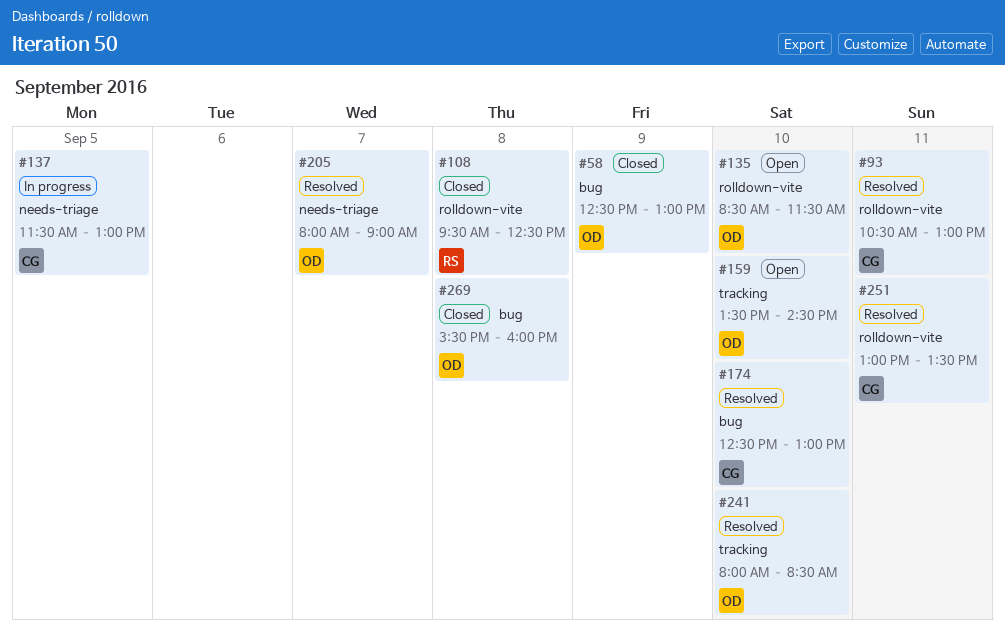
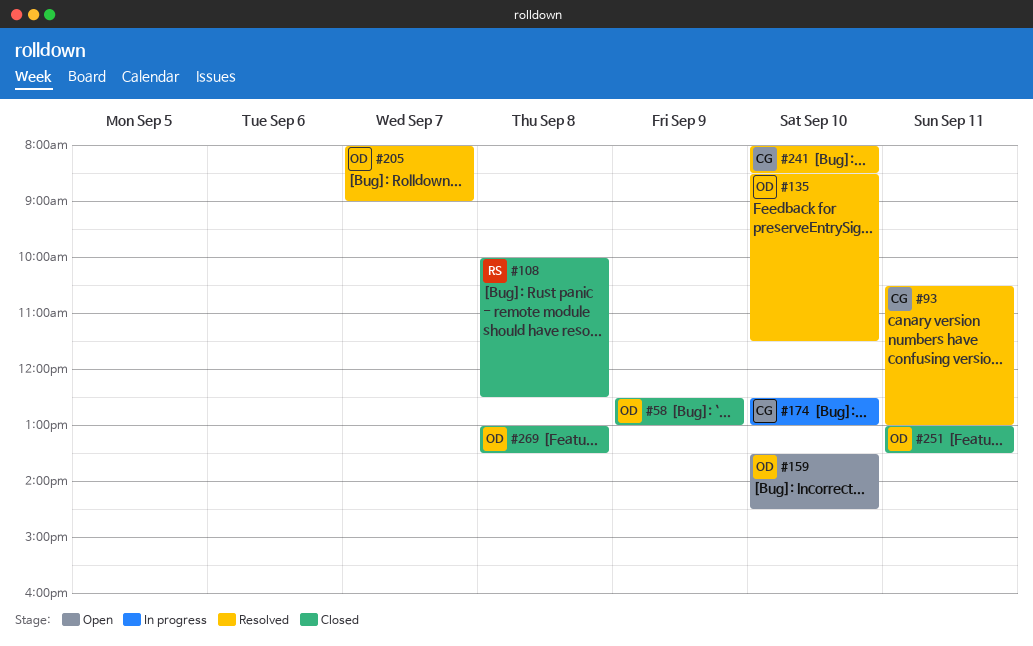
#108, begins: 09:30 -> 10:00
#135, status: Open -> Resolved
#137: present -> none
#174, status: Resolved -> In progress
#241, owner: OD -> CG
#251, status: Resolved -> Closed
#251, owner: CG -> OD
#269, begins: 15:30 -> 13:00
#269, ends: 16:00 -> 13:30

